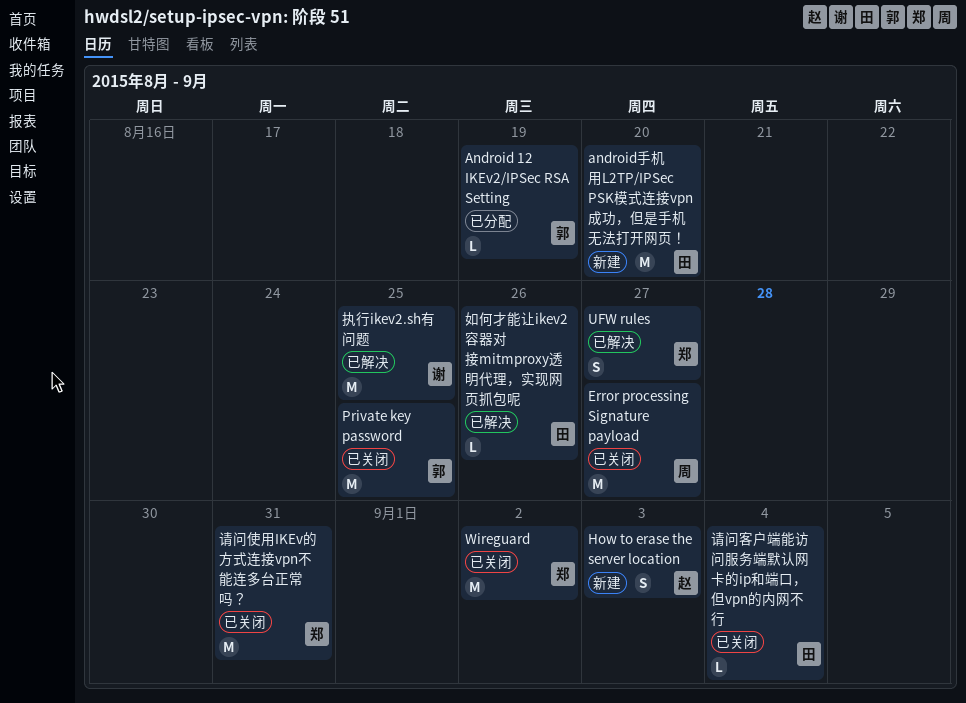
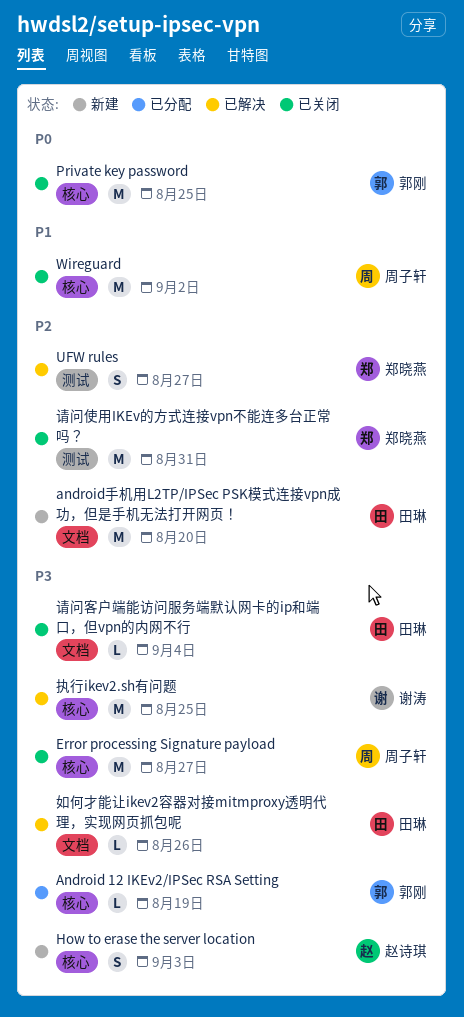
Wireguard, owner: 郑晓燕 -> 周子轩

